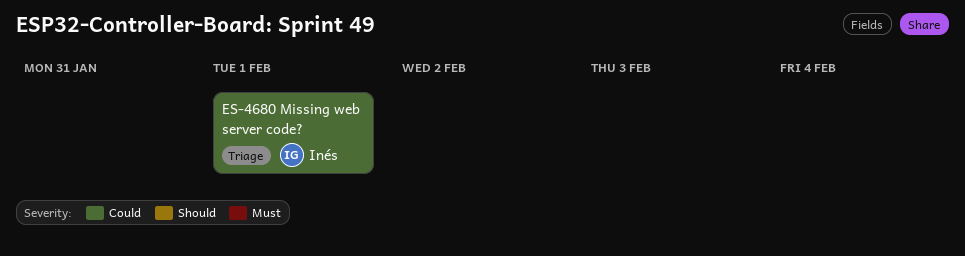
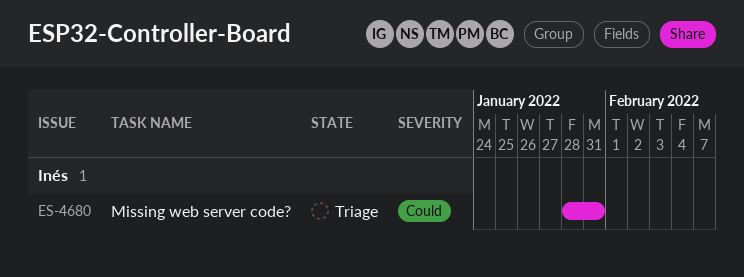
ES-4680, due: Feb 1 -> Jan 31

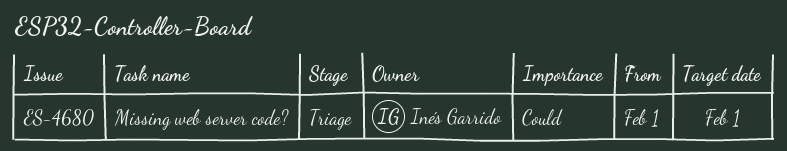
ES-4680, start: Jan 28 -> Feb 1
ES-4680, due: Jan 31 -> Feb 1

